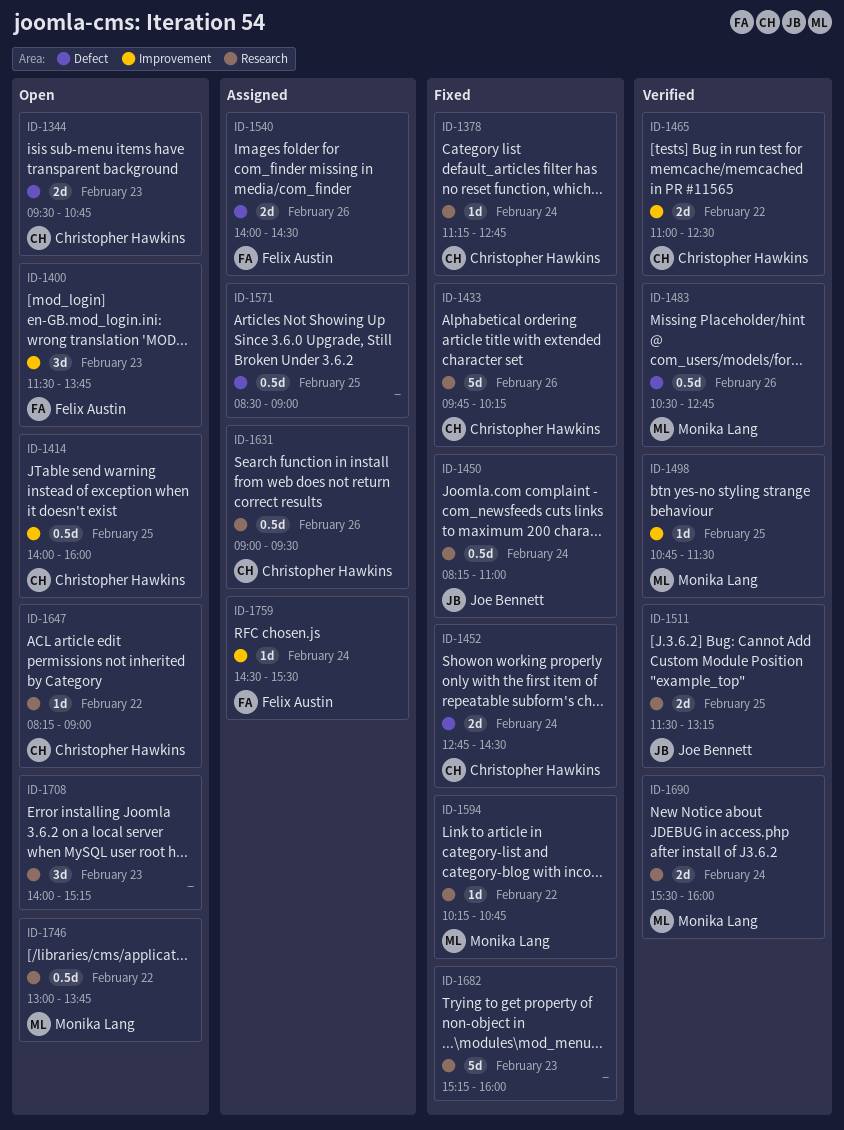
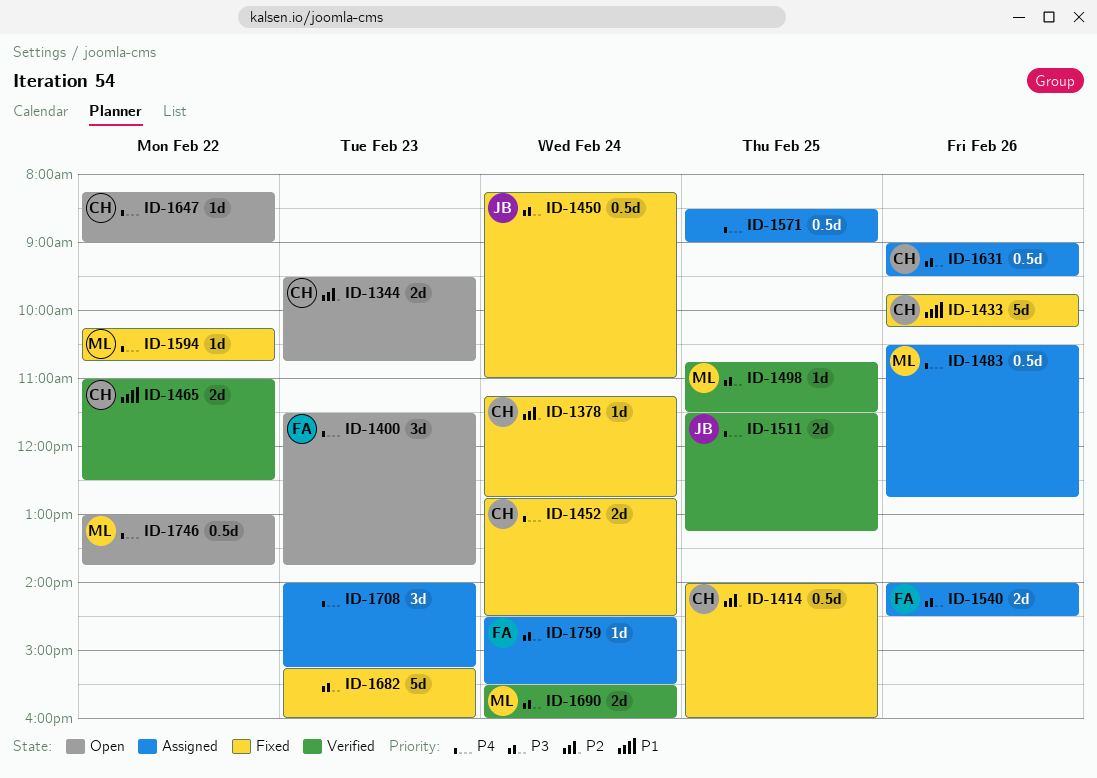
ID-1414, status: Open -> Fixed
ID-1483, status: Verified -> Assigned
ID-1708, status: Open -> Assigned

